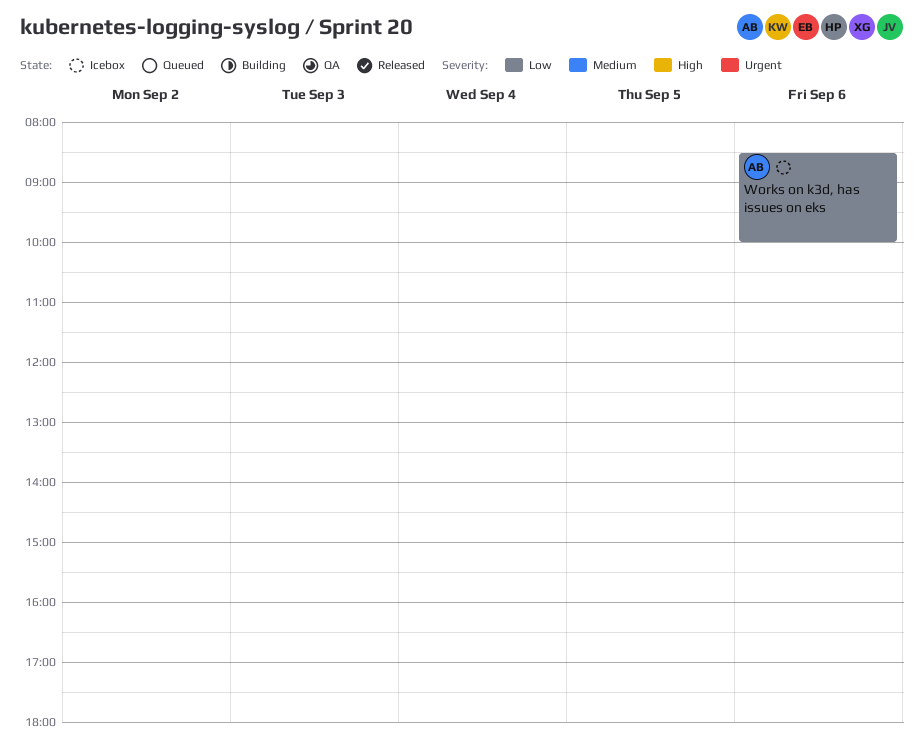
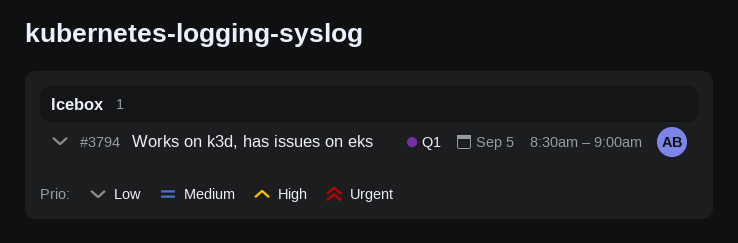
Works on k3d, has issues on eks, day: Sep 6 -> Sep 5
Works on k3d, has issues on eks, ends: 10:00 -> 09:00

